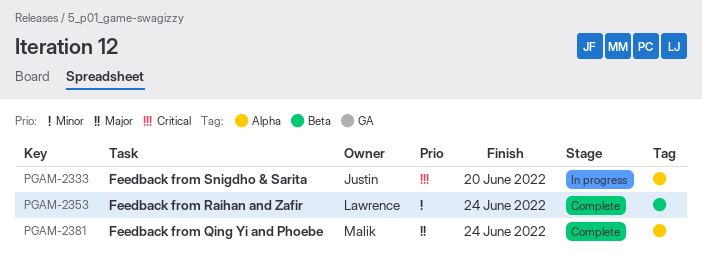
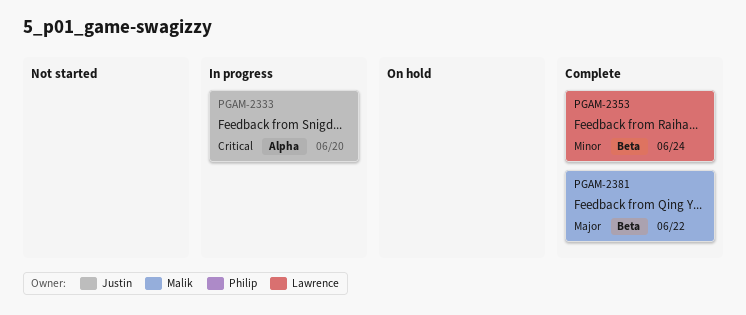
PGAM-2381, label: Alpha -> Beta
PGAM-2381, due: Jun 24 -> Jun 22

